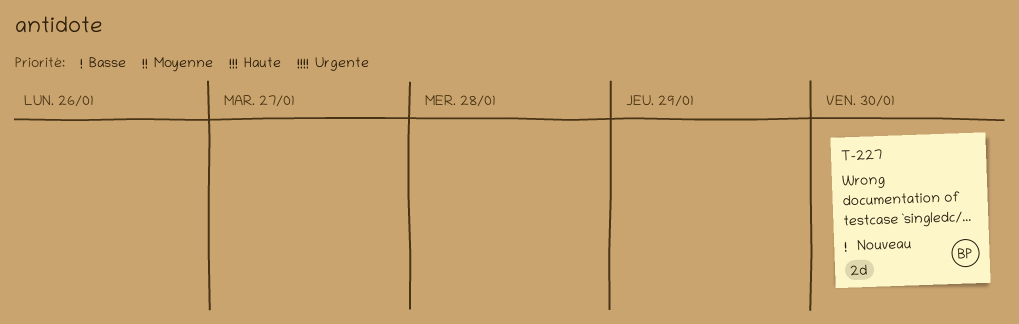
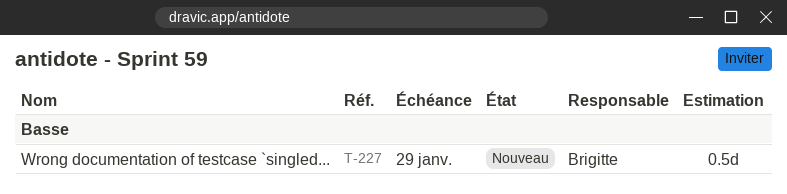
T-227, estimate: 2d -> 0.5d
T-227, due: Jan 30 -> Jan 29

